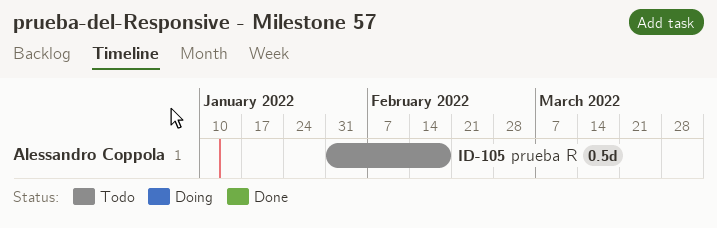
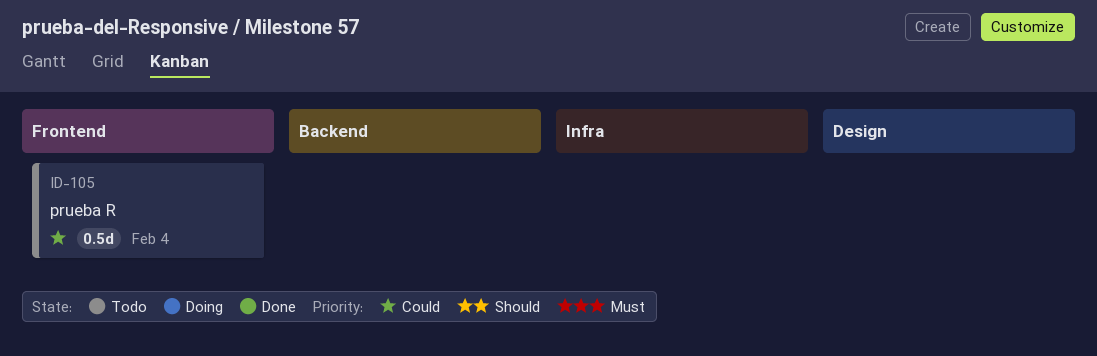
ID-105, due: Feb 18 -> Feb 4

